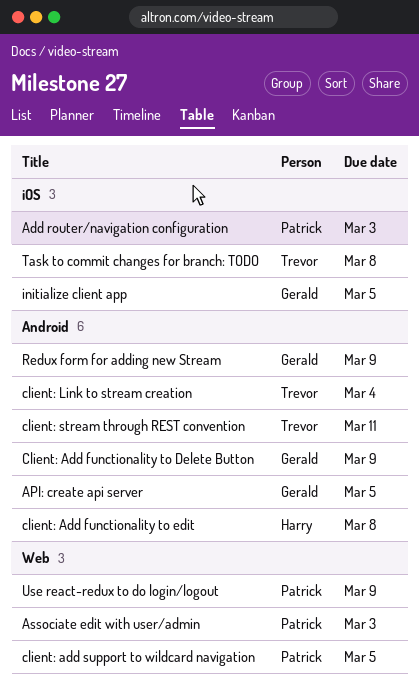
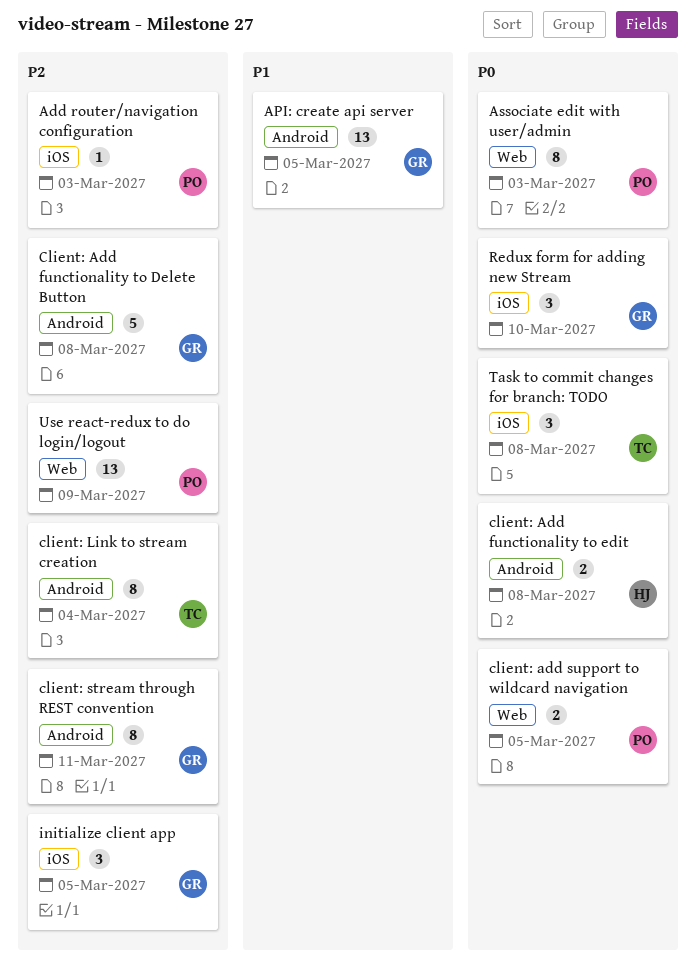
Client: Add functionality to Delete Button, due: Mar 9 -> Mar 8
client: stream through REST convention, owner: Trevor -> Gerald
Redux form for adding new Stream, label: Android -> iOS
Redux form for adding new Stream, due: Mar 9 -> Mar 10

